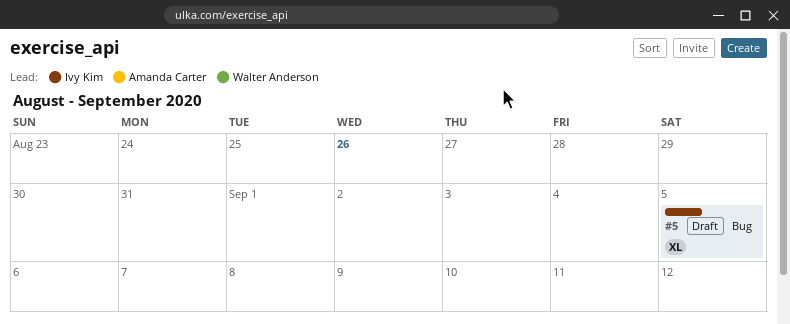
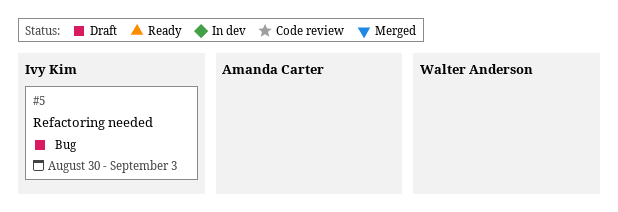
#5, due: Sep 5 -> Sep 3

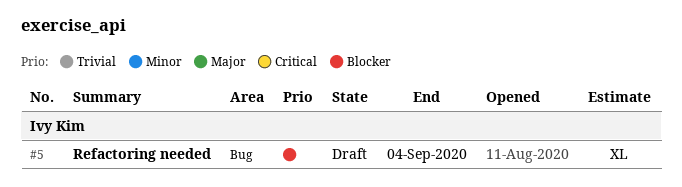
#5, due: Sep 3 -> Sep 4

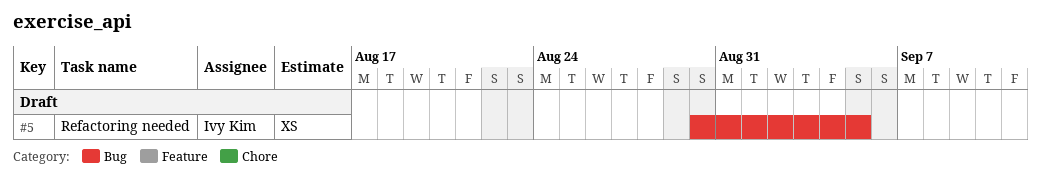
#5, estimate: XL -> XS
#5, due: Sep 4 -> Sep 5

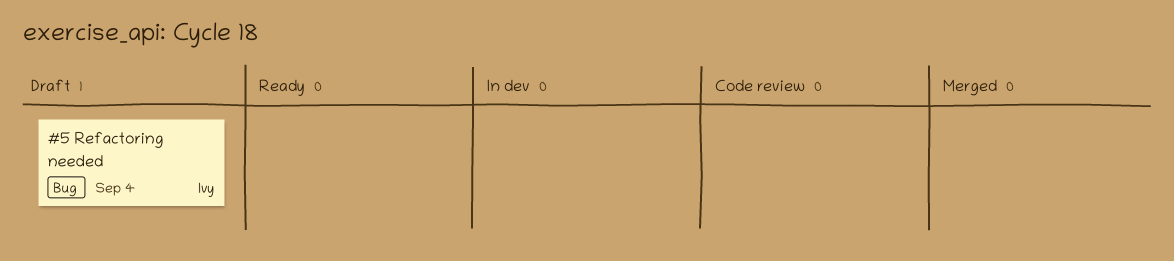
#5, due: Sep 5 -> Sep 4

